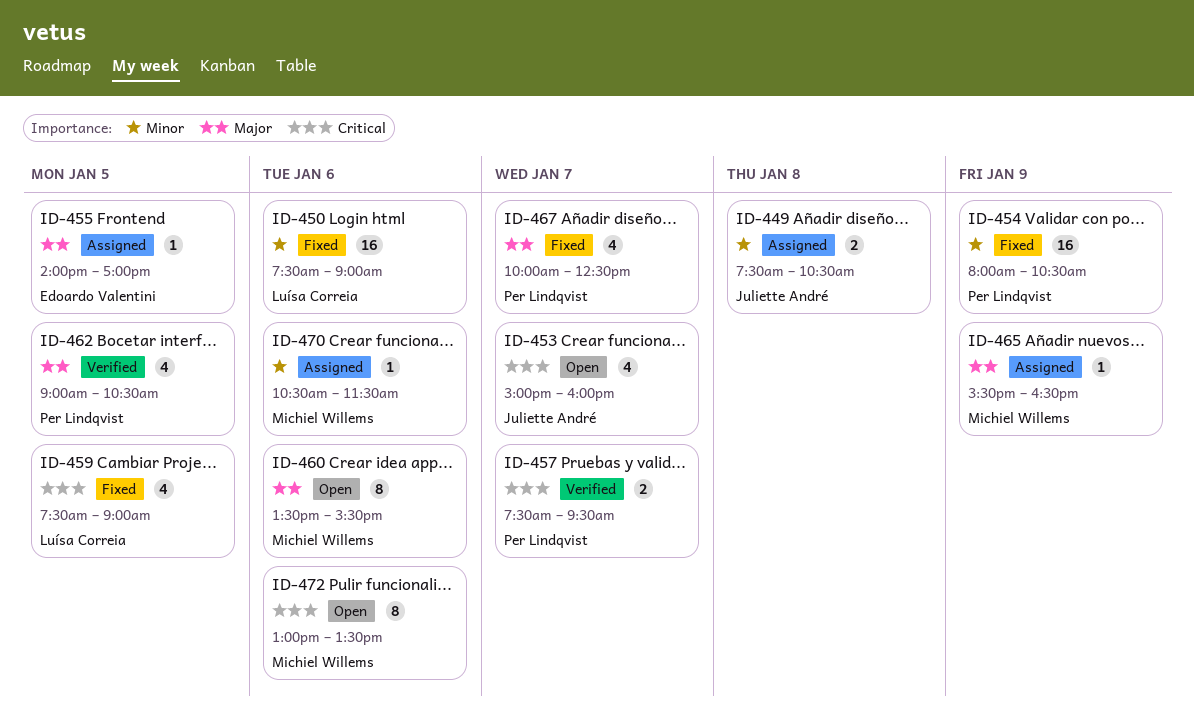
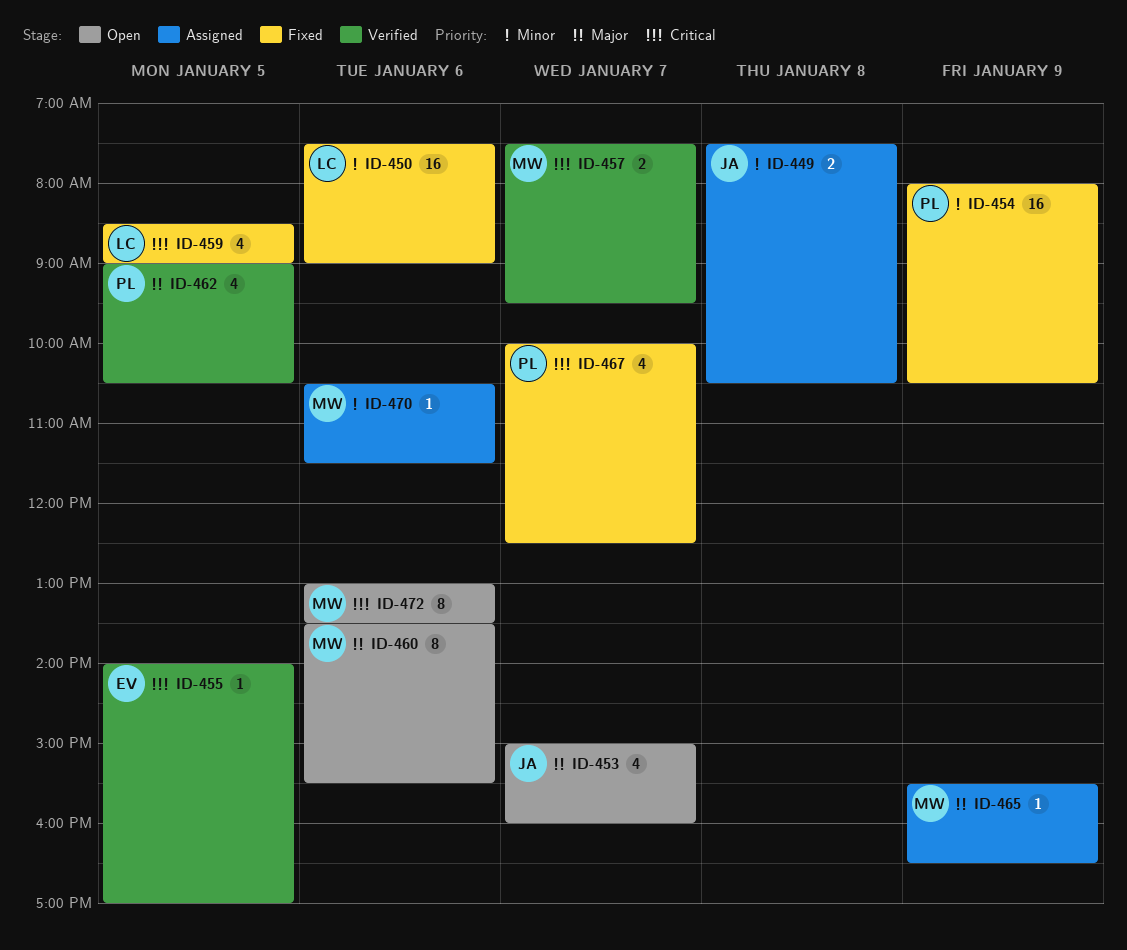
ID-453, priority: Critical -> Major
ID-455, status: Assigned -> Verified
ID-455, priority: Major -> Critical
ID-457, owner: Per Lindqvist -> Michiel Willems
ID-459, begins: 07:30 -> 08:30
ID-467, priority: Major -> Critical

